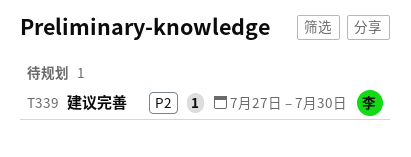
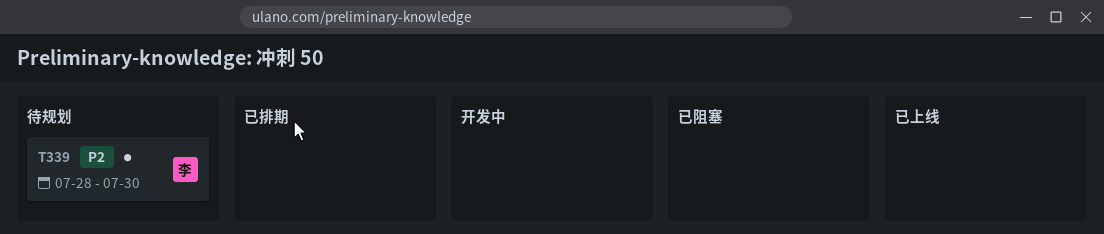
T339, start: Jul 27 -> Jul 28

